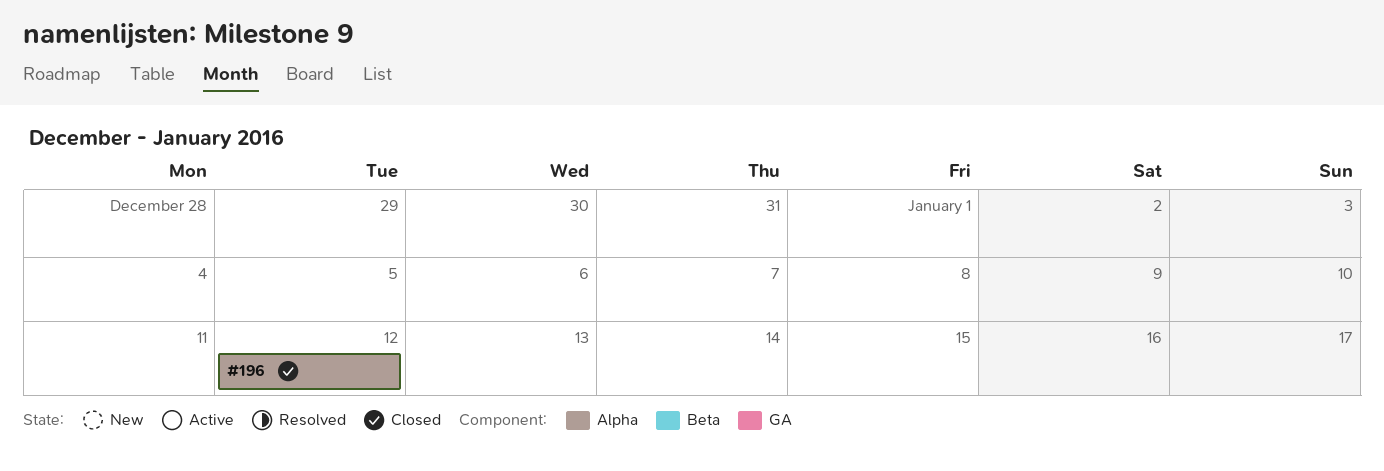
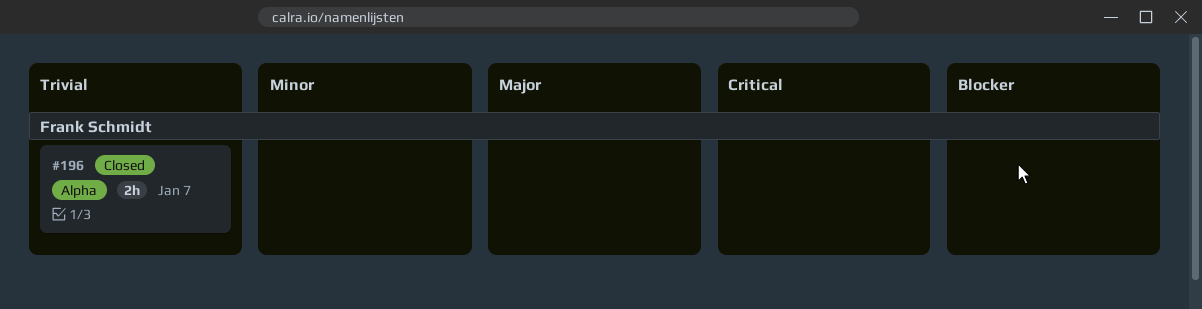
#196, due: Jan 12 -> Jan 7

